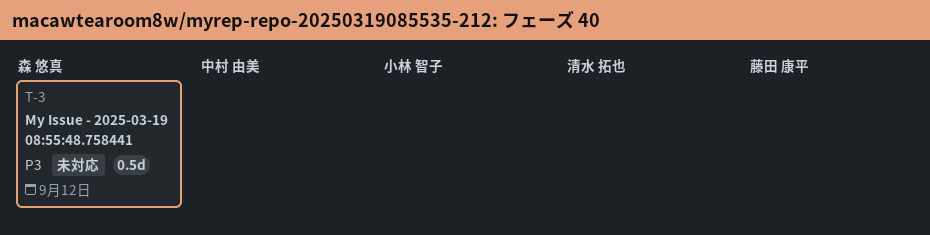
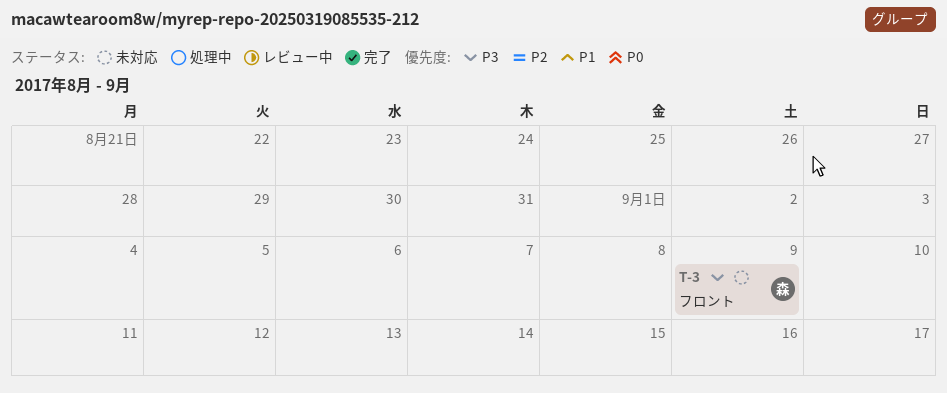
T-3, due: Sep 12 -> Sep 9

